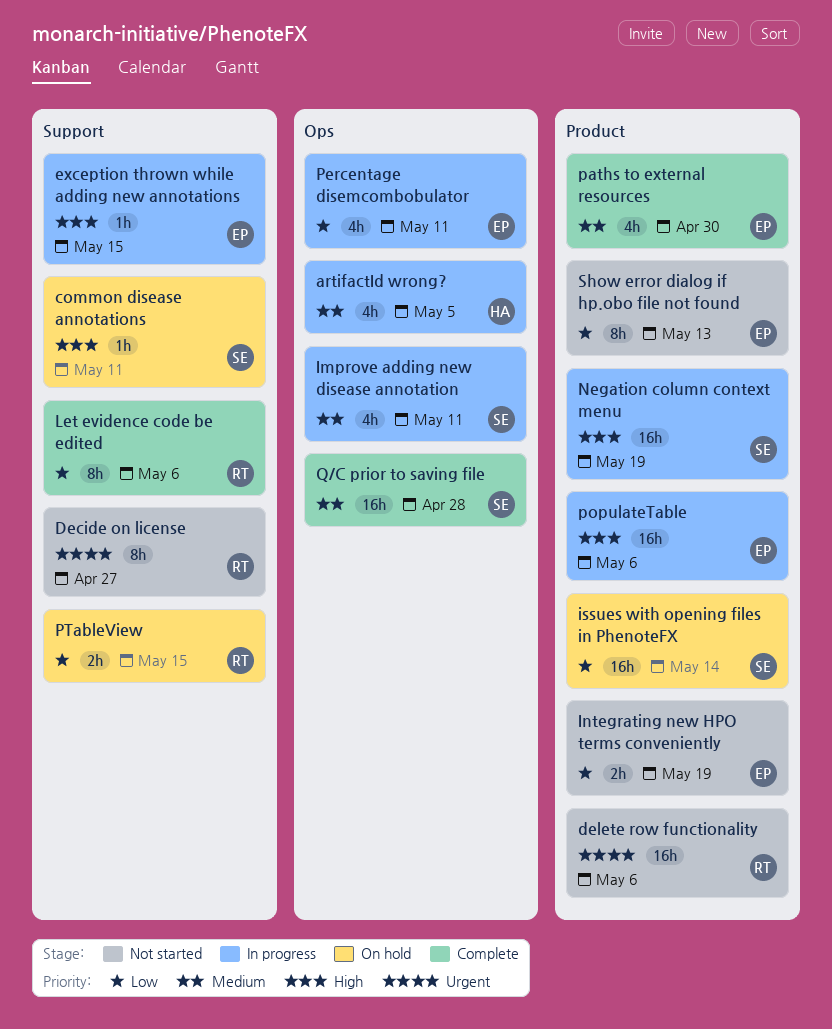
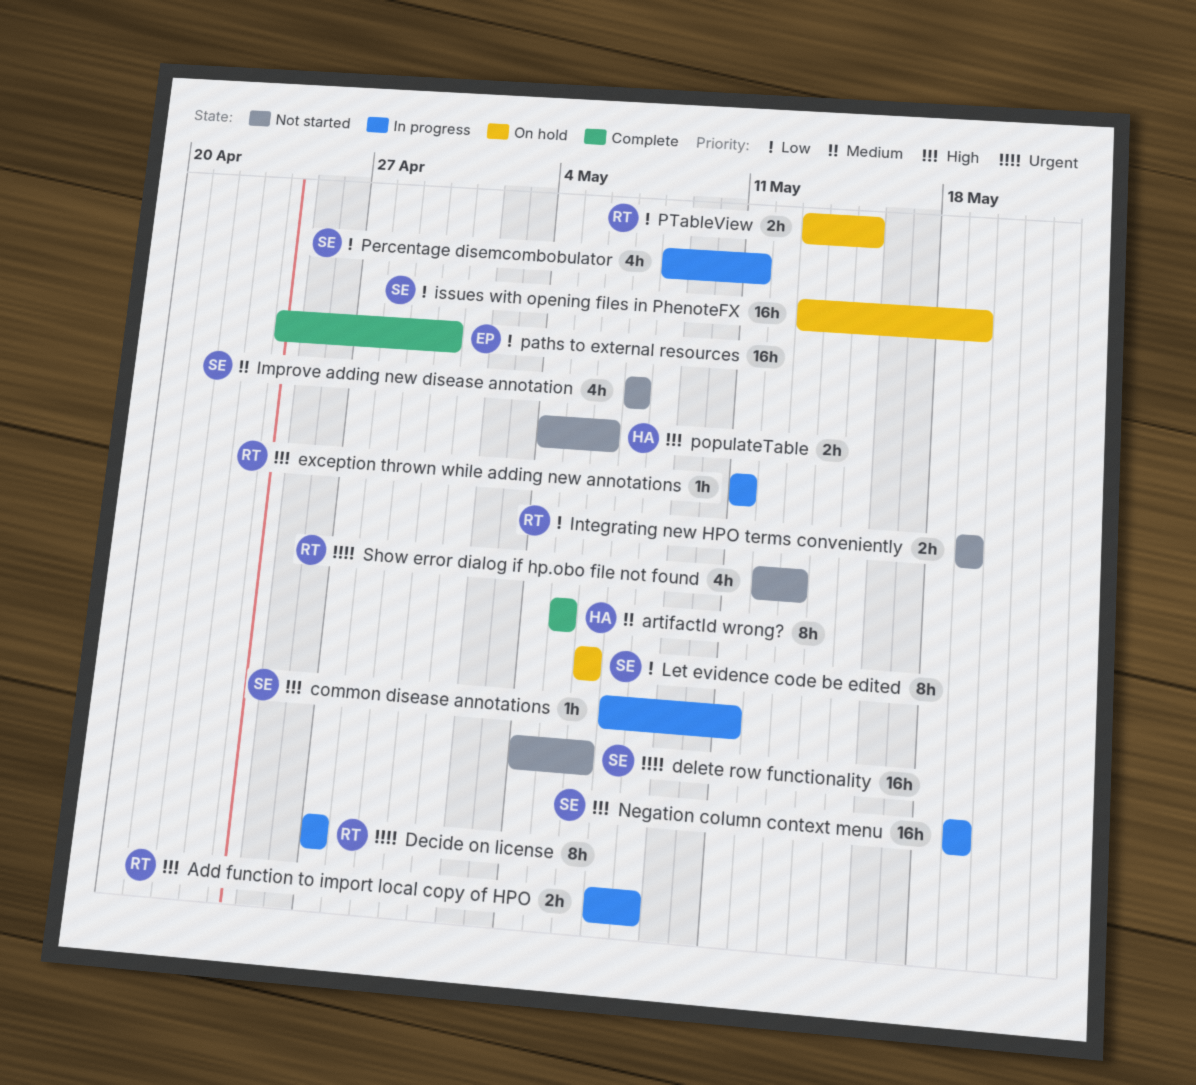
Add function to import local copy of HPO: none -> present
artifactId wrong?, status: In progress -> Complete
artifactId wrong?, estimate: 4h -> 8h
common disease annotations, status: On hold -> In progress
Decide on license, status: Not started -> In progress
delete row functionality, owner: RT -> SE
exception thrown while adding new annotations, owner: EP -> RT
exception thrown while adding new annotations, due: May 15 -> May 11
Improve adding new disease annotation, status: In progress -> Not started
Improve adding new disease annotation, due: May 11 -> May 7
Integrating new HPO terms conveniently, owner: EP -> RT
issues with opening files in PhenoteFX, due: May 14 -> May 19
Let evidence code be edited, status: Complete -> On hold
Let evidence code be edited, owner: RT -> SE
paths to external resources, priority: Medium -> Low
paths to external resources, estimate: 4h -> 16h
Percentage disemcombobulator, owner: EP -> SE
populateTable, status: In progress -> Not started
populateTable, owner: EP -> HA
populateTable, estimate: 16h -> 2h
Q/C prior to saving file: present -> none
Show error dialog if hp.obo file not found, owner: EP -> RT
Show error dialog if hp.obo file not found, priority: Low -> Urgent
Show error dialog if hp.obo file not found, estimate: 8h -> 4h

